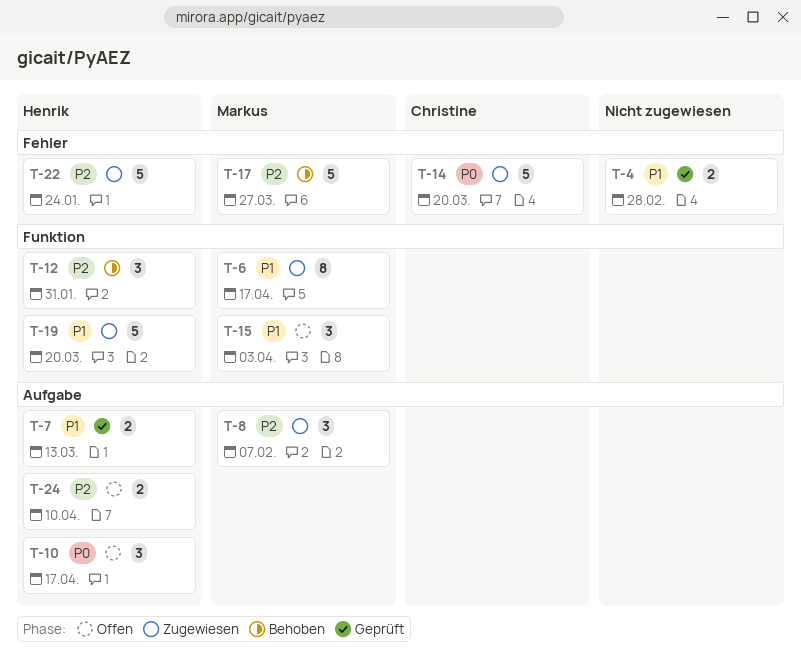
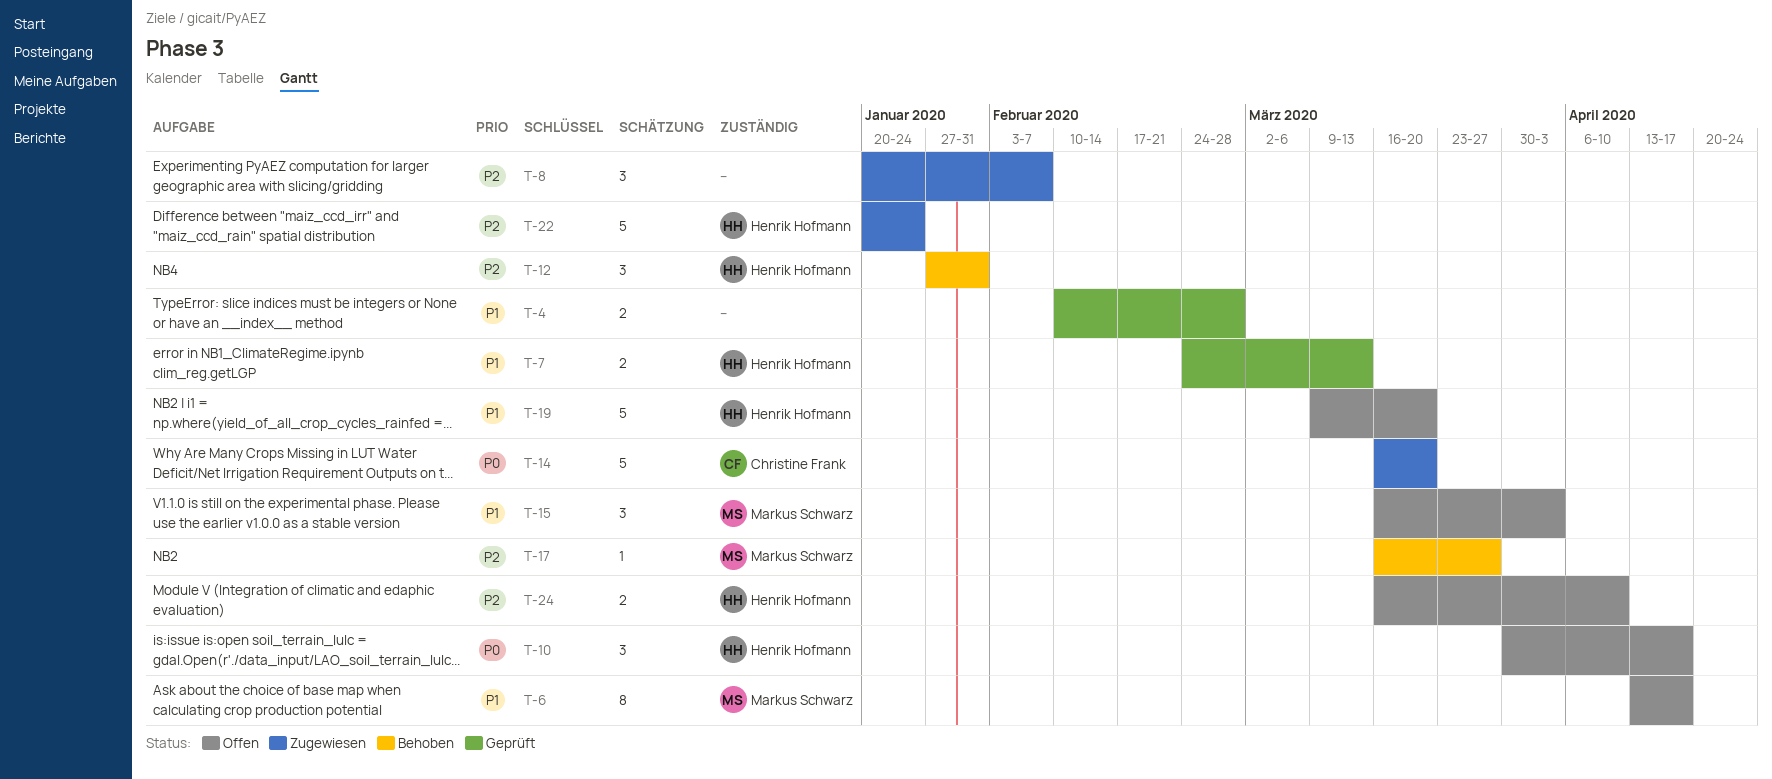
T-6, status: Zugewiesen -> Offen
T-8, owner: Markus Schwarz -> none
T-17, estimate: 5 -> 1
T-19, status: Zugewiesen -> Offen

